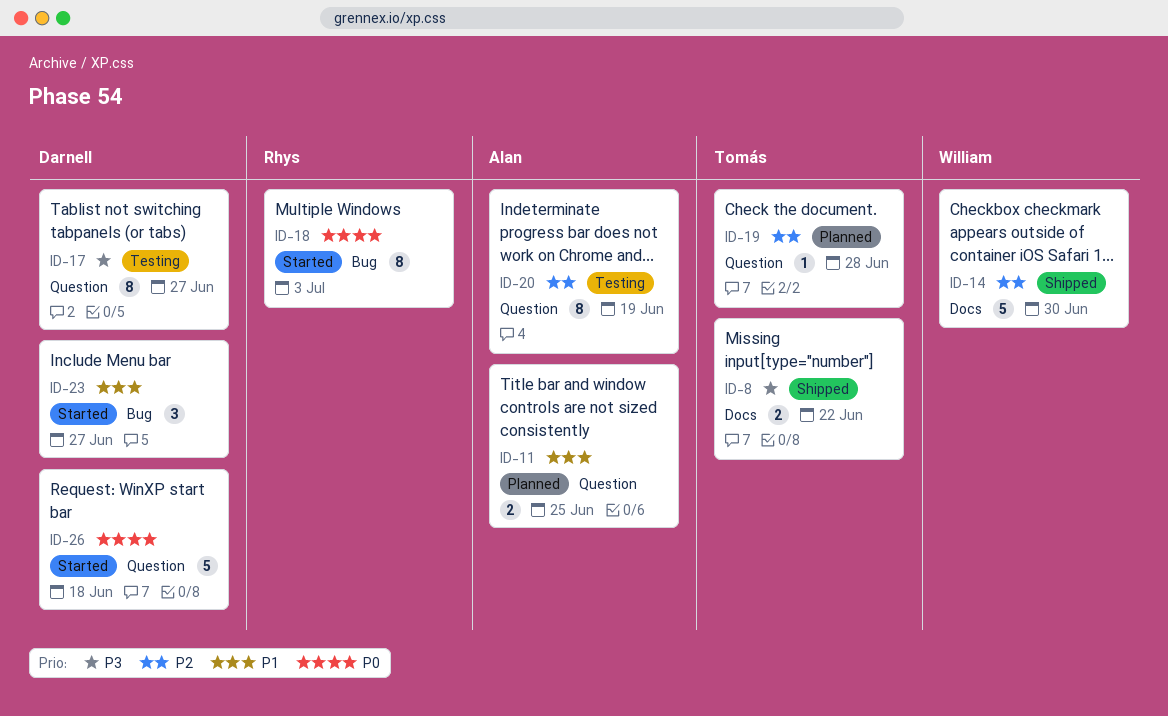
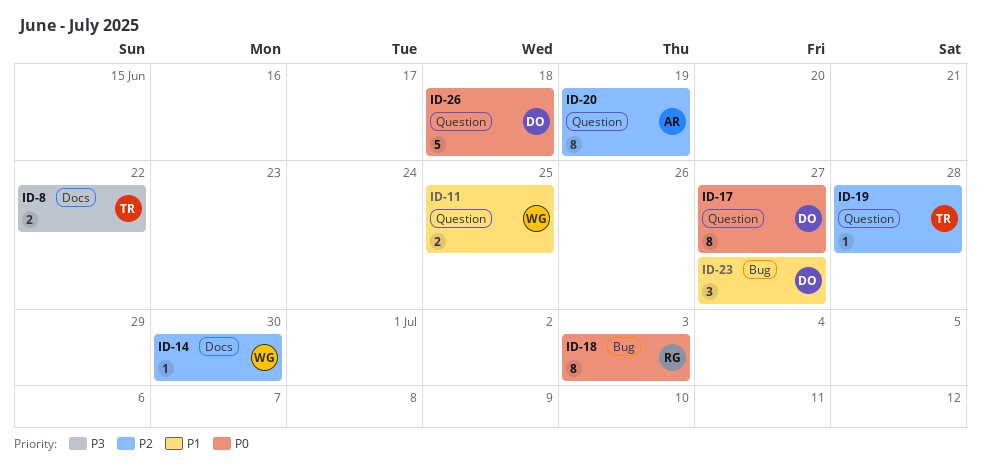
ID-11, owner: Alan -> William
ID-14, estimate: 5 -> 1
ID-17, priority: P3 -> P0

